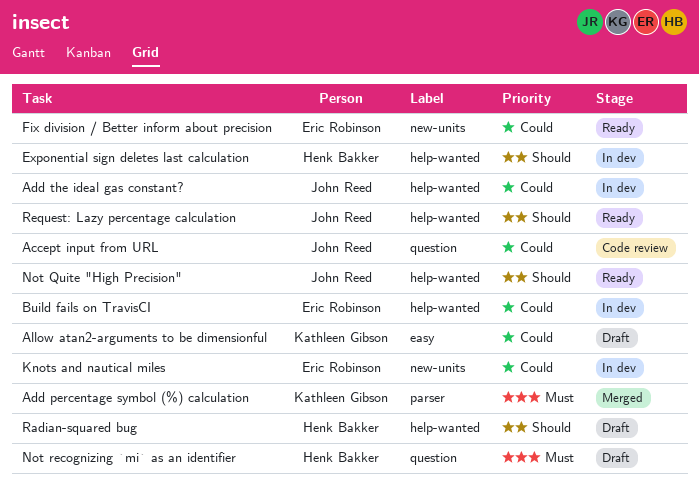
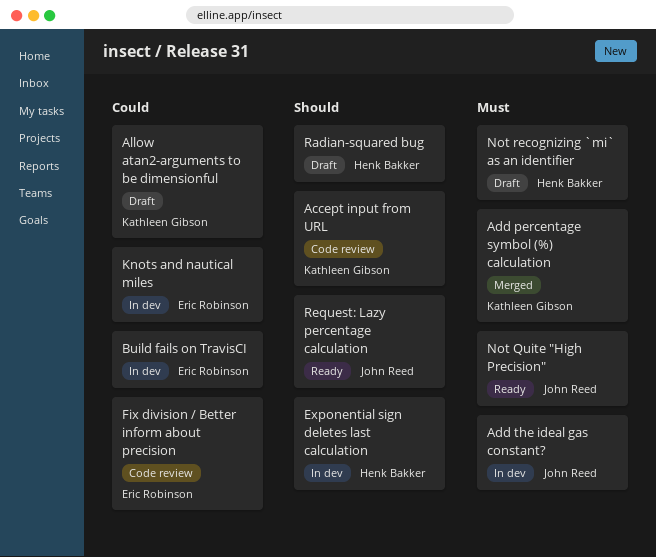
Accept input from URL, owner: John Reed -> Kathleen Gibson
Accept input from URL, priority: Could -> Should
Add the ideal gas constant?, priority: Could -> Must
Fix division / Better inform about precision, status: Ready -> Code review
Not Quite "High Precision", priority: Should -> Must

